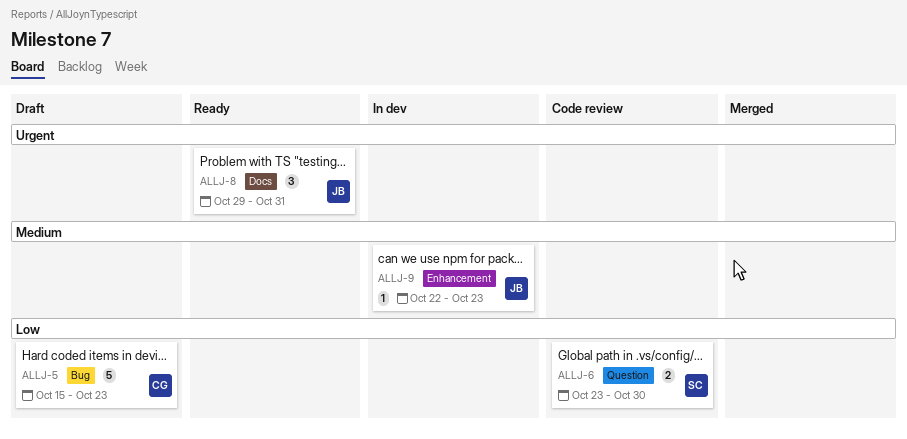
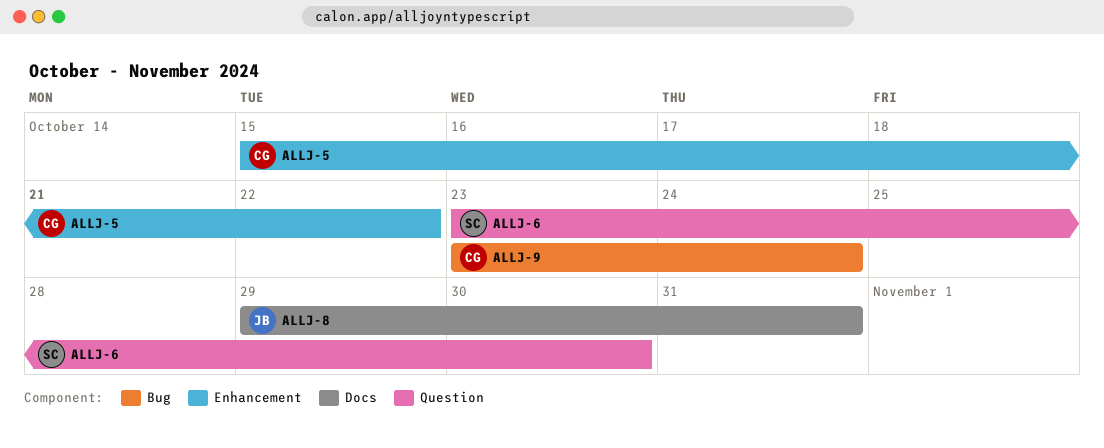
ALLJ-5, label: Bug -> Enhancement
ALLJ-5, due: Oct 23 -> Oct 22
ALLJ-9, owner: JB -> CG
ALLJ-9, label: Enhancement -> Bug
ALLJ-9, start: Oct 22 -> Oct 23
ALLJ-9, due: Oct 23 -> Oct 24

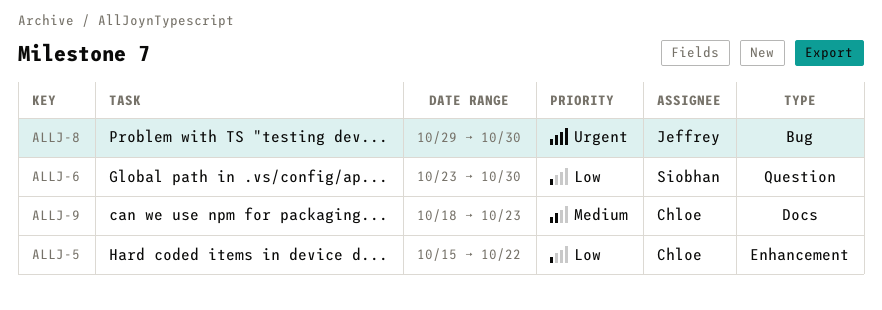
ALLJ-8, label: Docs -> Bug
ALLJ-8, due: Oct 31 -> Oct 30
ALLJ-9, label: Bug -> Docs
ALLJ-9, start: Oct 23 -> Oct 18
ALLJ-9, due: Oct 24 -> Oct 23

